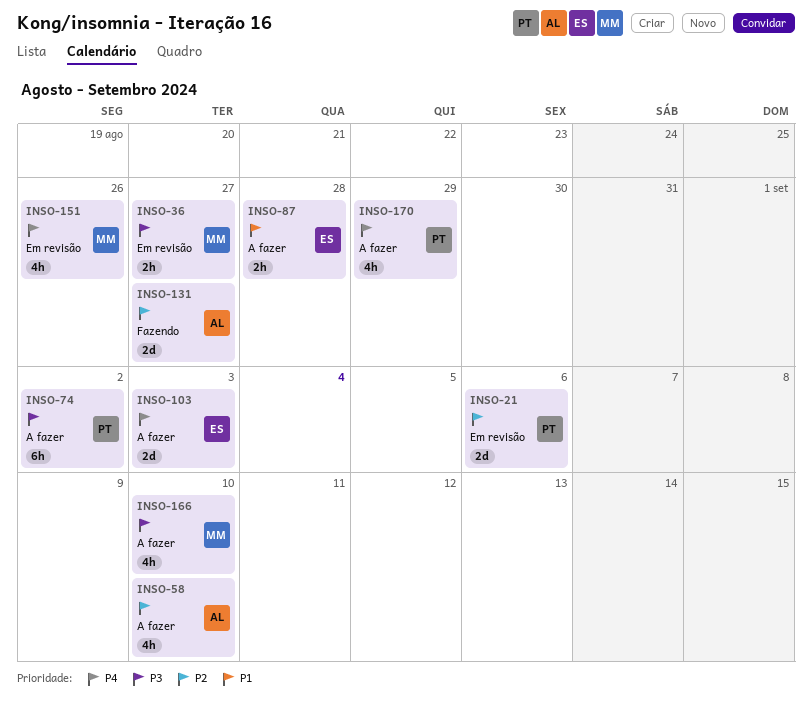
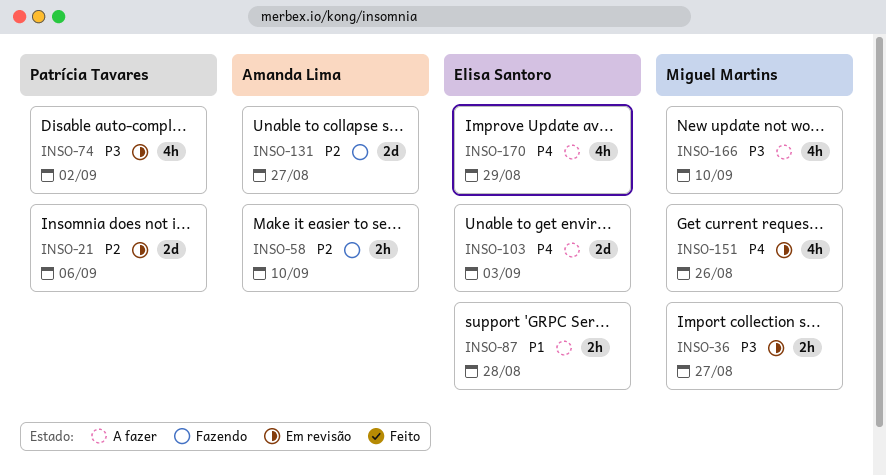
INSO-58, status: A fazer -> Fazendo
INSO-58, estimate: 4h -> 2h
INSO-74, status: A fazer -> Em revisão
INSO-74, estimate: 6h -> 4h
INSO-170, owner: Patrícia Tavares -> Elisa Santoro

